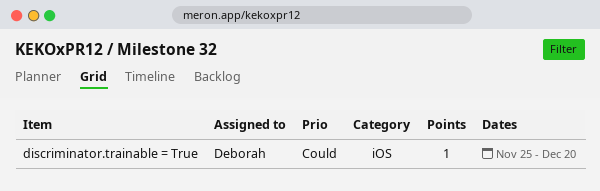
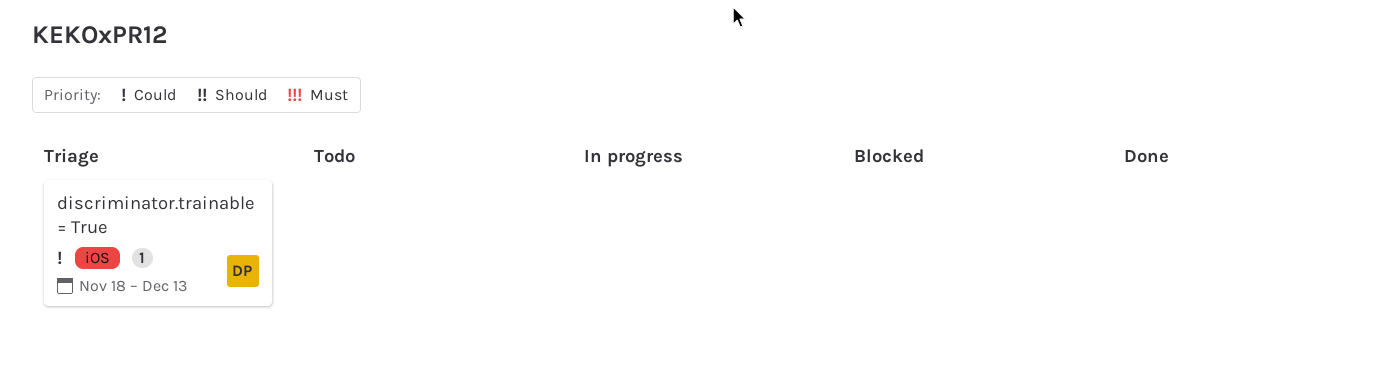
discriminator.trainable = True, start: Nov 25 -> Nov 18
discriminator.trainable = True, due: Dec 20 -> Dec 13

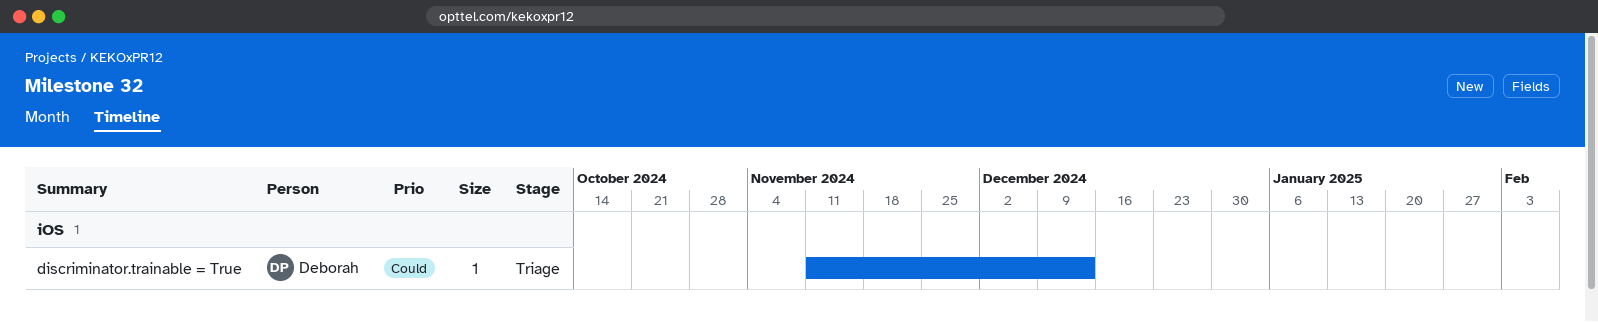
discriminator.trainable = True, start: Nov 18 -> Nov 11

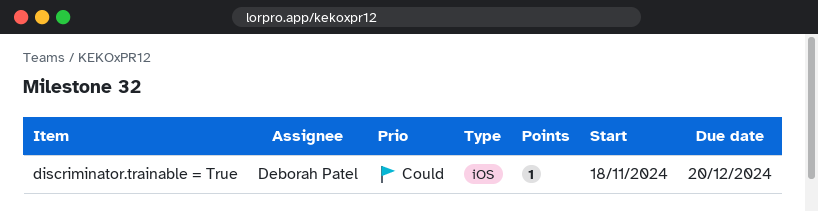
discriminator.trainable = True, start: Nov 11 -> Nov 18
discriminator.trainable = True, due: Dec 13 -> Dec 20

